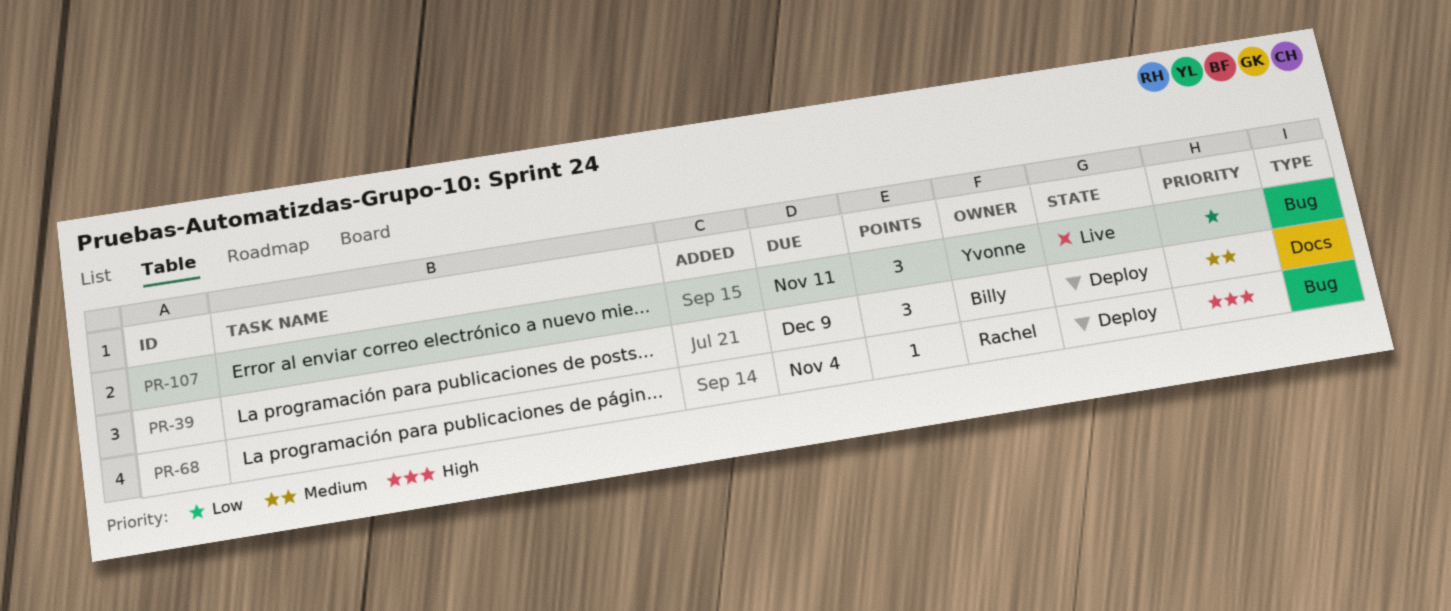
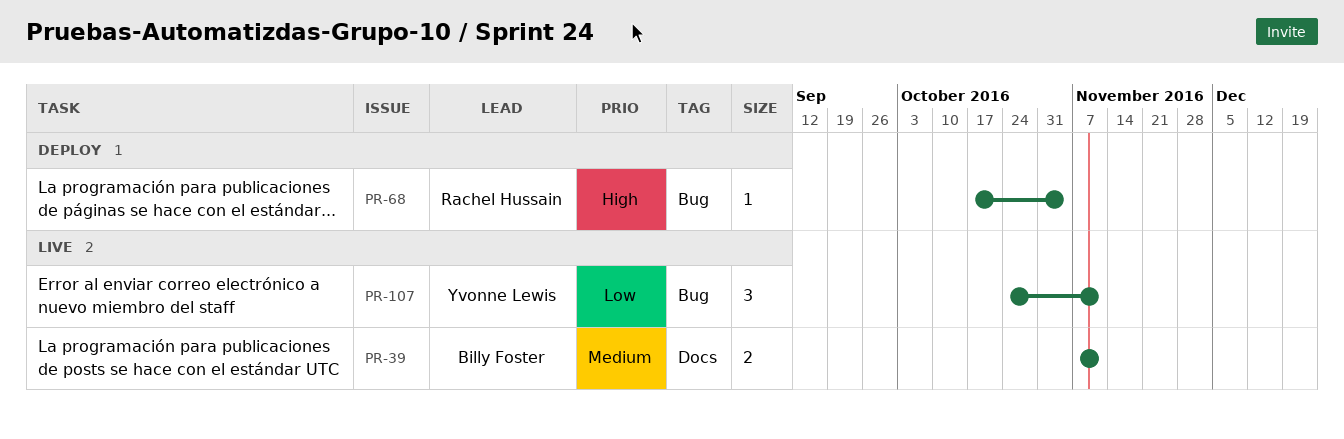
PR-39, status: Deploy -> Live
PR-39, estimate: 3 -> 2
PR-39, due: Dec 9 -> Nov 11

